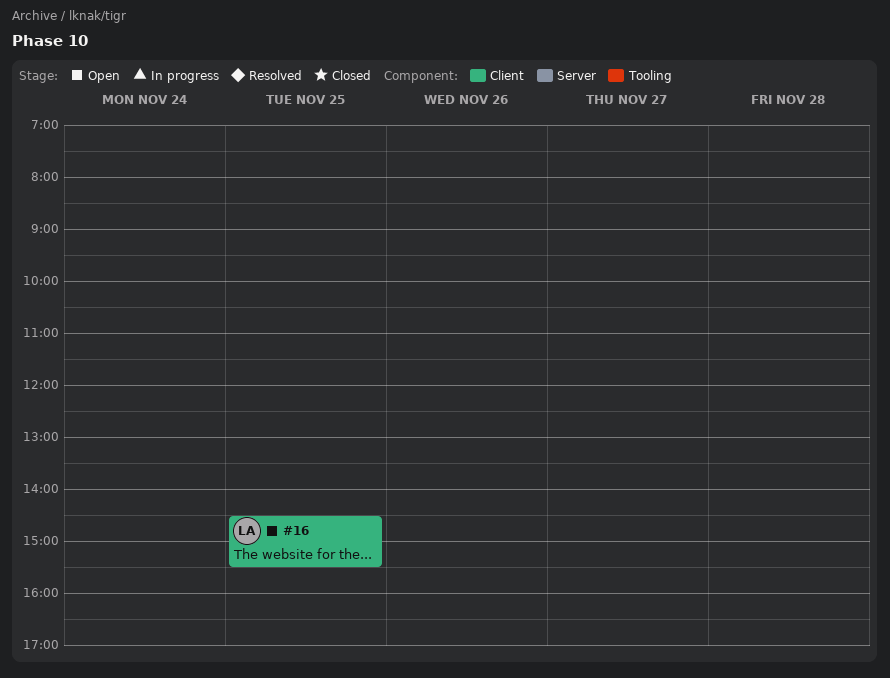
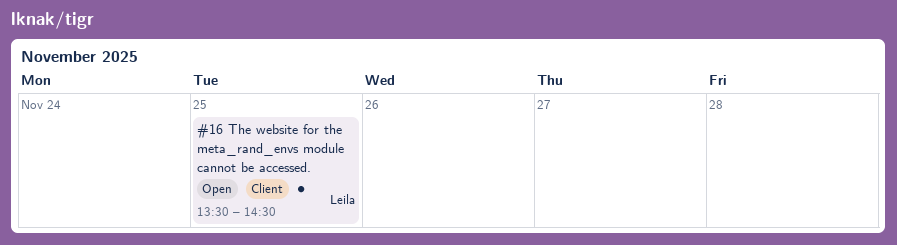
#16, begins: 14:30 -> 13:30
#16, ends: 15:30 -> 14:30

